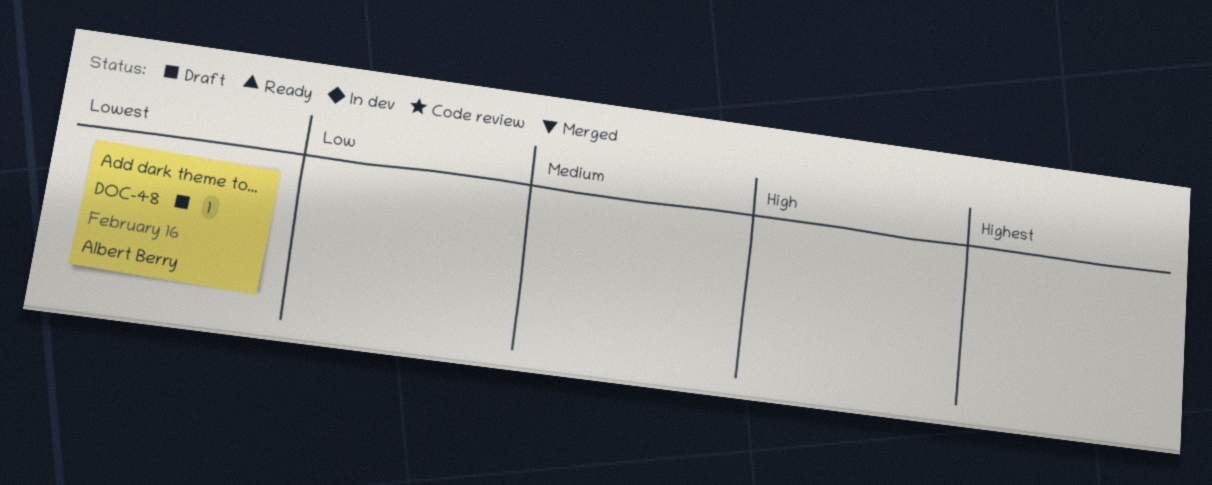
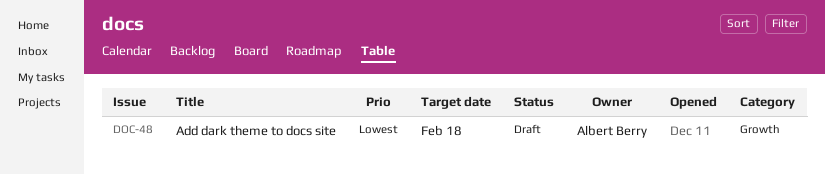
DOC-48, due: Feb 16 -> Feb 18

